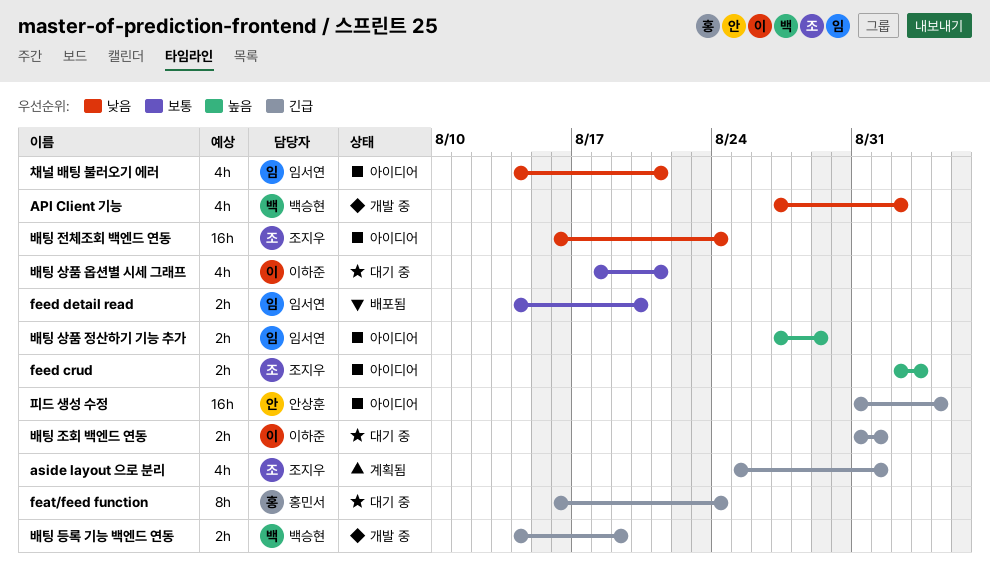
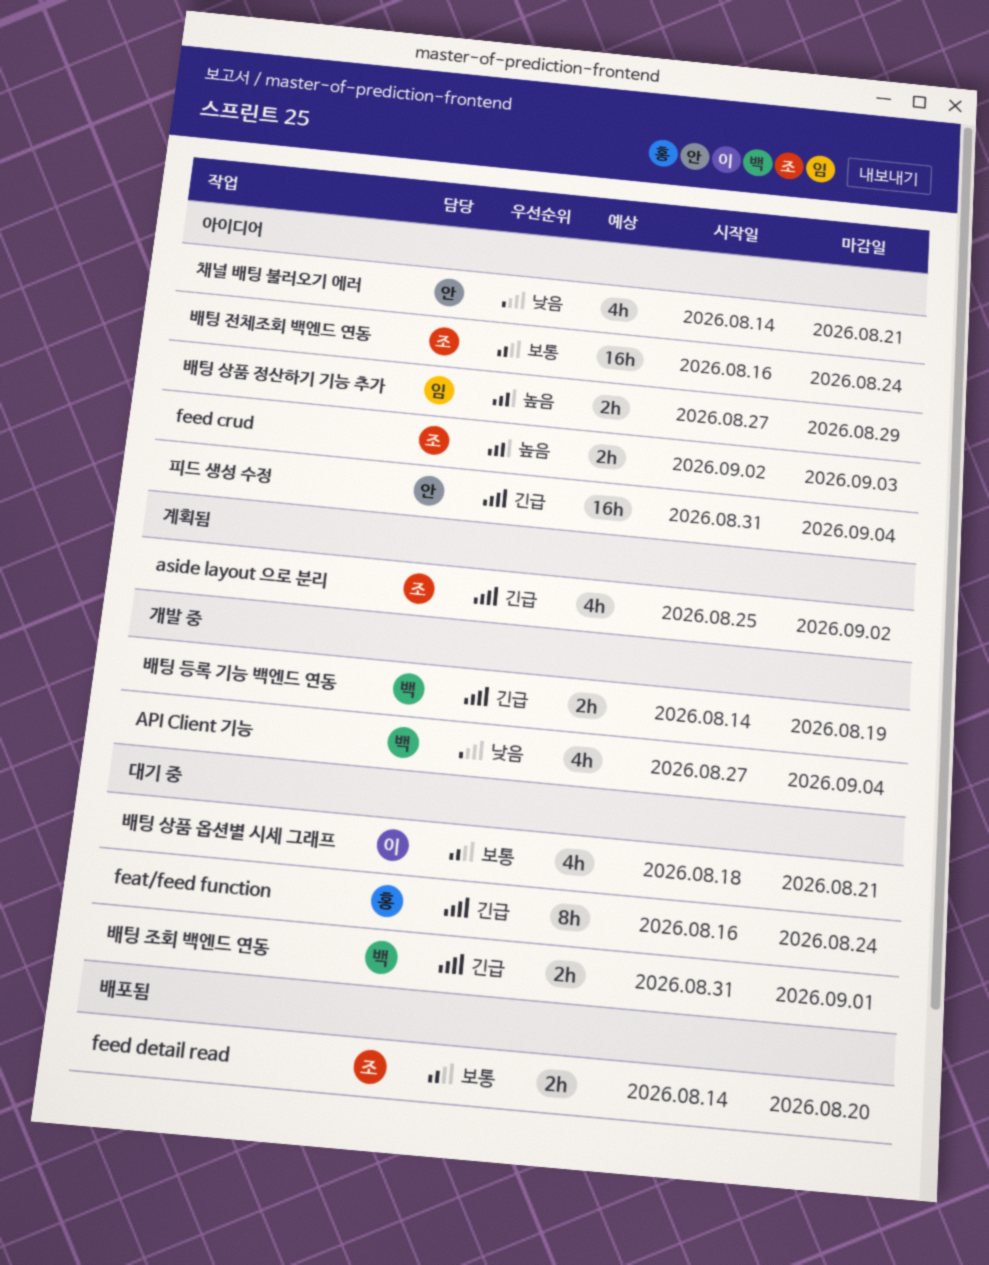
API Client 기능, due: Sep 2 -> Sep 4
aside layout 으로 분리, due: Sep 1 -> Sep 2
feed detail read, owner: 임서연 -> 조지우
배팅 전체조회 백엔드 연동, priority: 낮음 -> 보통
배팅 조회 백엔드 연동, owner: 이하준 -> 백승현
채널 배팅 불러오기 에러, owner: 임서연 -> 안상훈

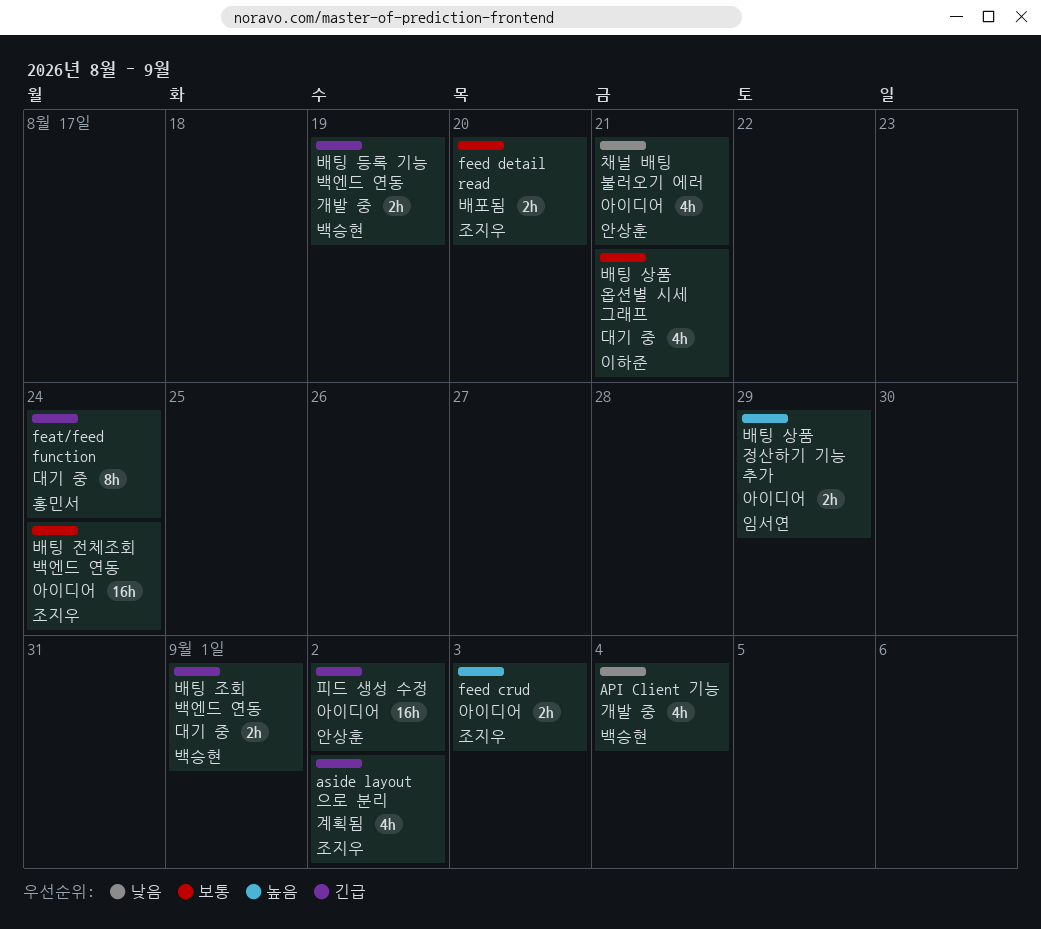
피드 생성 수정, due: Sep 4 -> Sep 2

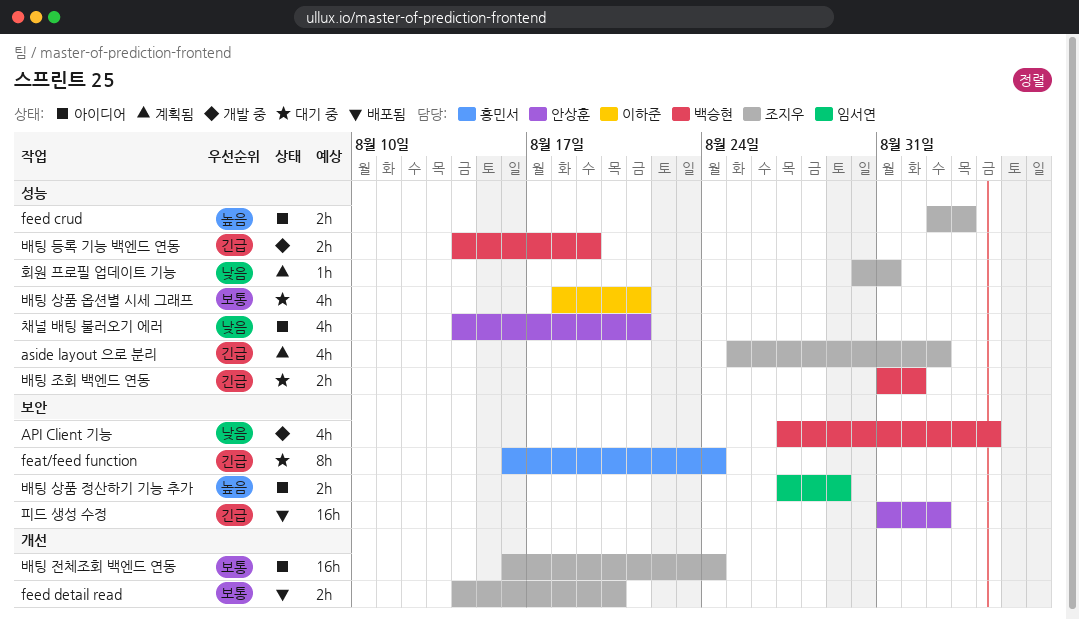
피드 생성 수정, status: 아이디어 -> 배포됨
회원 프로필 업데이트 기능: none -> present

